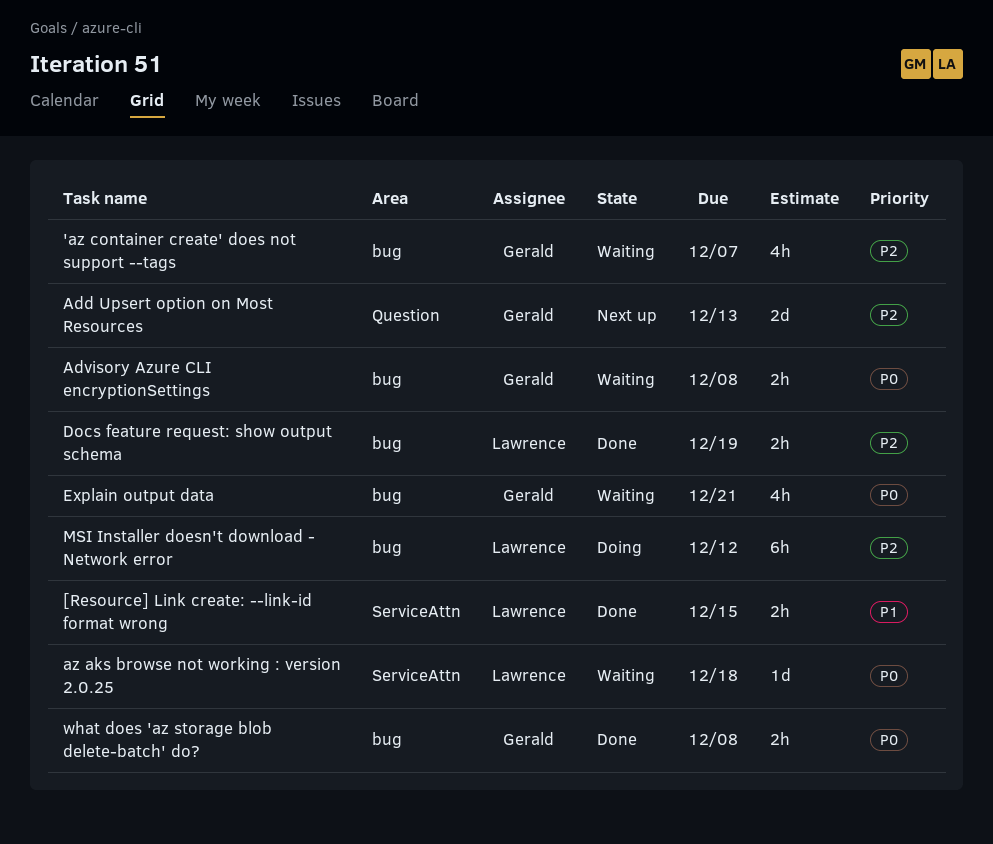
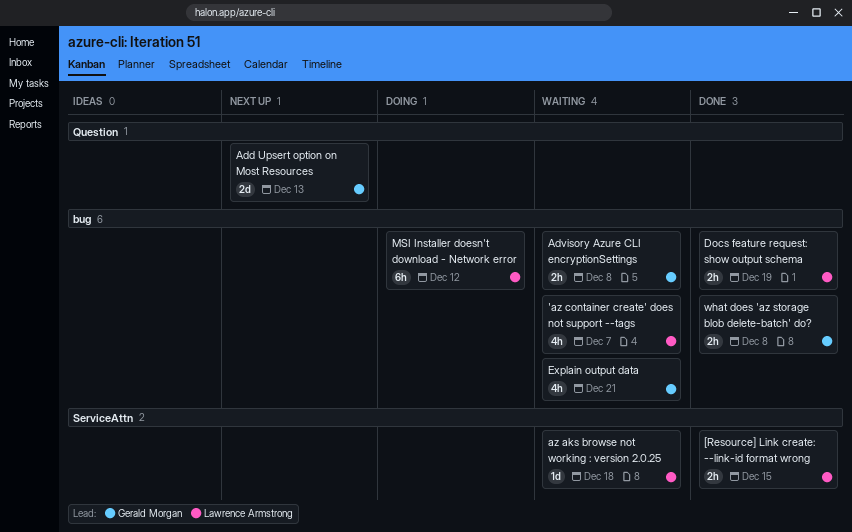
'az container create' does not support --tags, owner: Gerald Morgan -> Lawrence Armstrong

